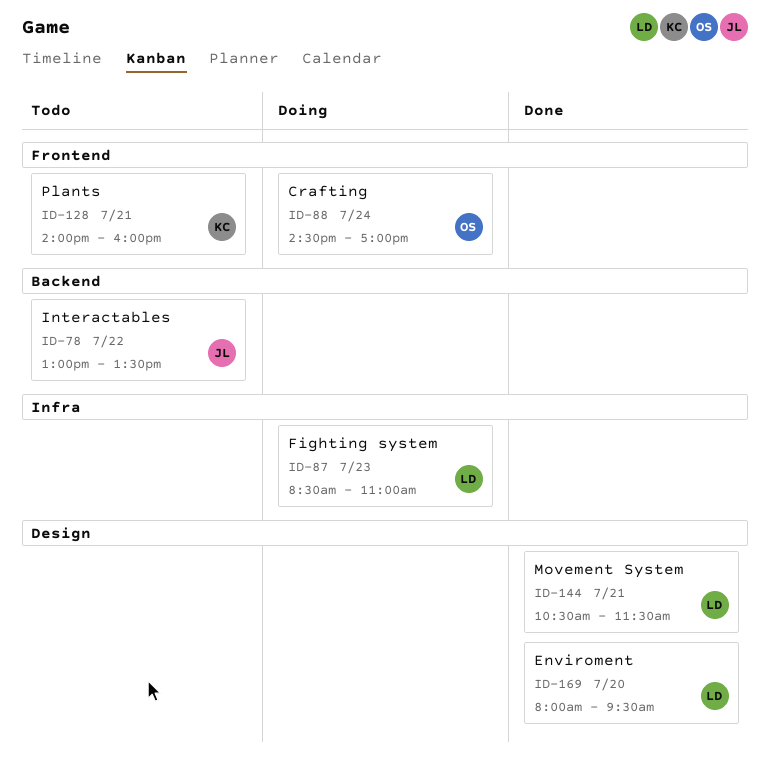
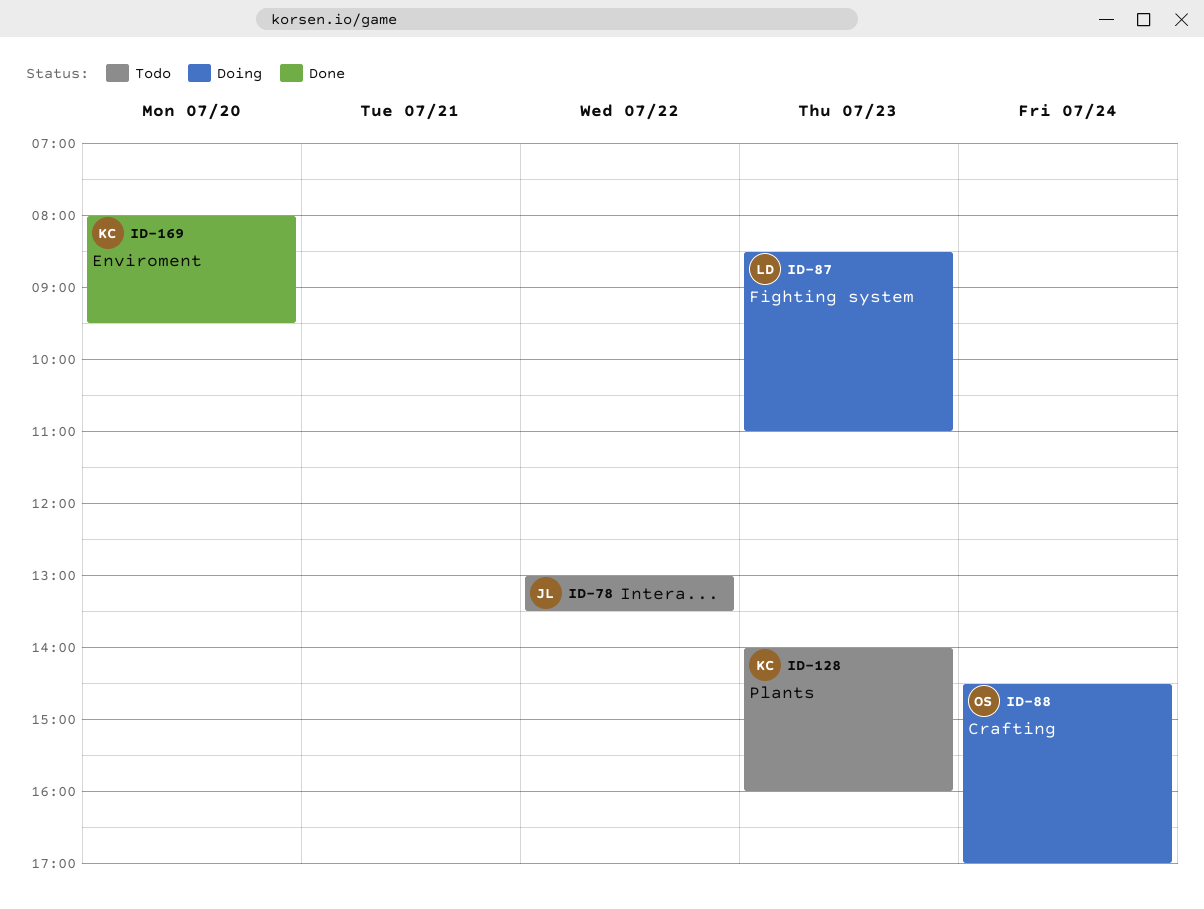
ID-128, day: Jul 21 -> Jul 23
ID-144: present -> none
ID-169, owner: LD -> KC

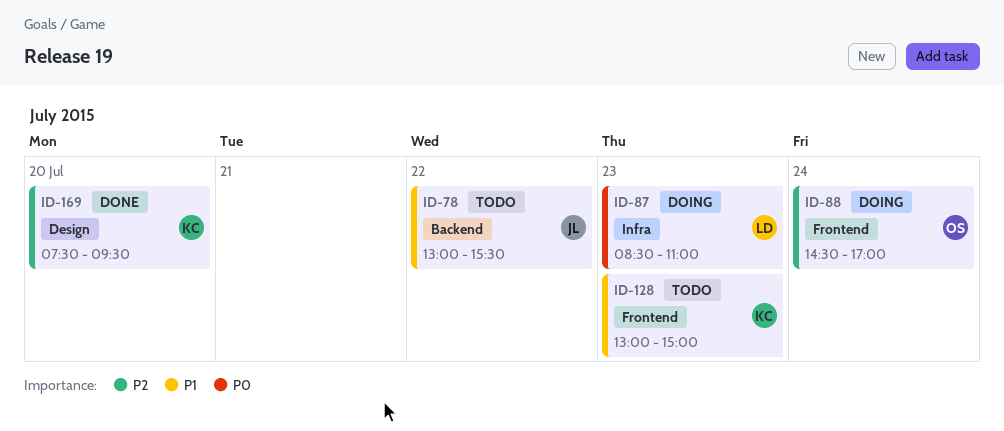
ID-78, ends: 13:30 -> 15:30
ID-128, begins: 14:00 -> 13:00
ID-128, ends: 16:00 -> 15:00
ID-169, begins: 08:00 -> 07:30

